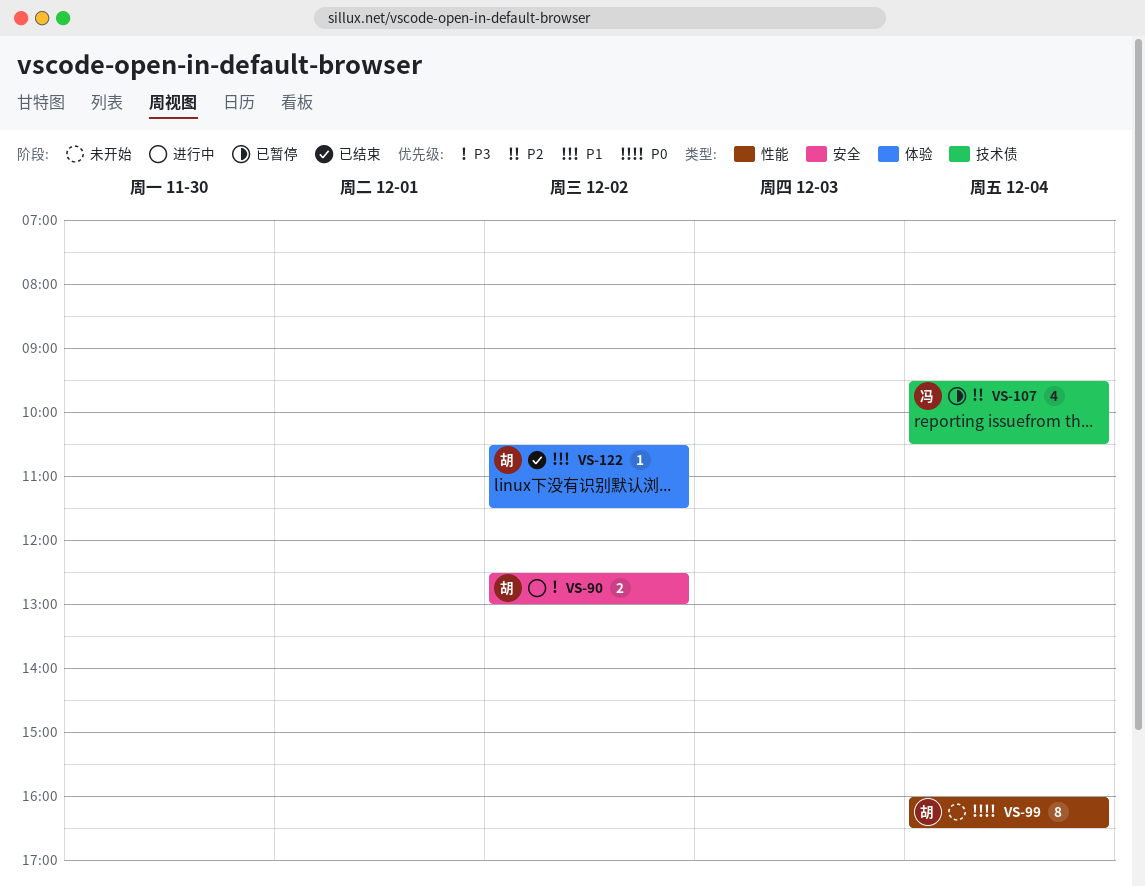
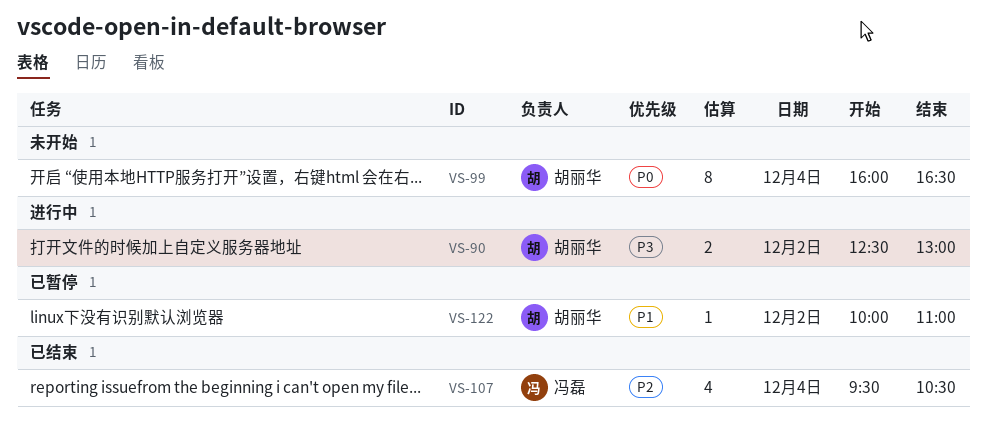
VS-107, status: 已暂停 -> 已结束
VS-122, status: 已结束 -> 已暂停
VS-122, begins: 10:30 -> 10:00
VS-122, ends: 11:30 -> 11:00

